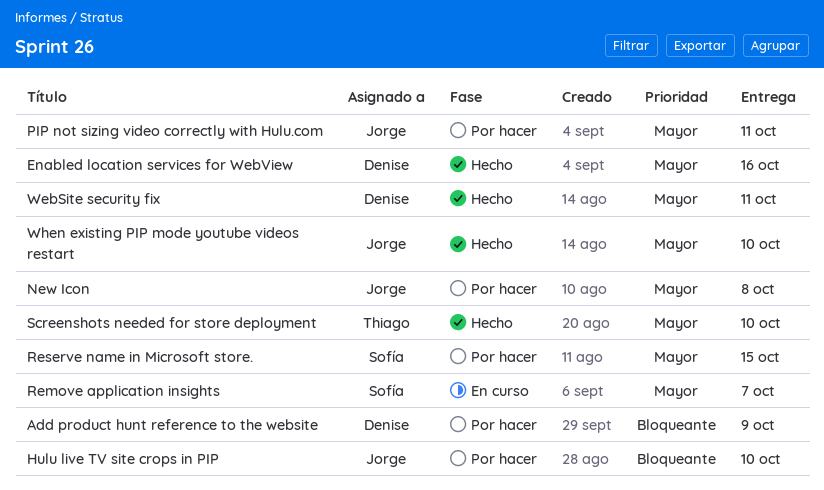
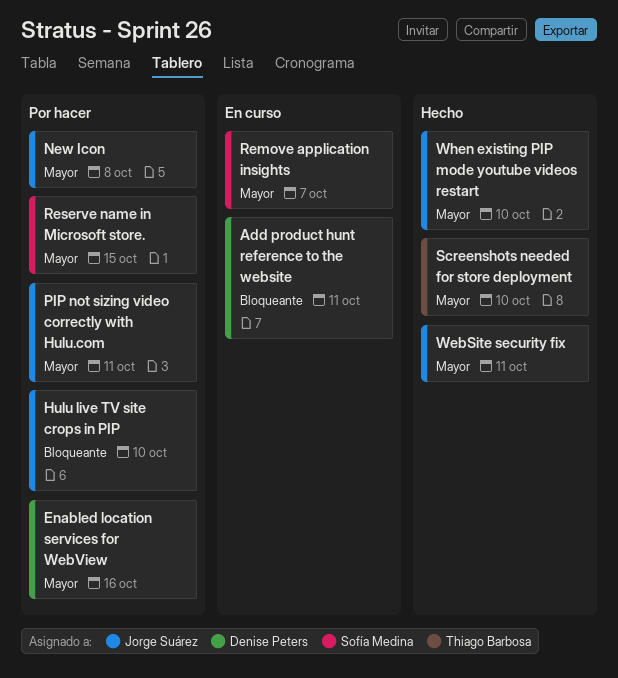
Add product hunt reference to the website, status: Por hacer -> En curso
Add product hunt reference to the website, due: Oct 9 -> Oct 11
Enabled location services for WebView, status: Hecho -> Por hacer
WebSite security fix, owner: Denise Peters -> Jorge Suárez

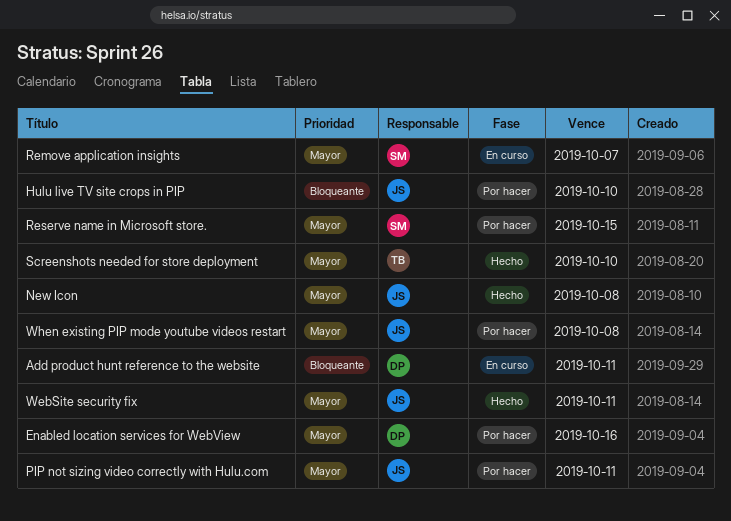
New Icon, status: Por hacer -> Hecho
When existing PIP mode youtube videos restart, status: Hecho -> Por hacer
When existing PIP mode youtube videos restart, due: Oct 10 -> Oct 8

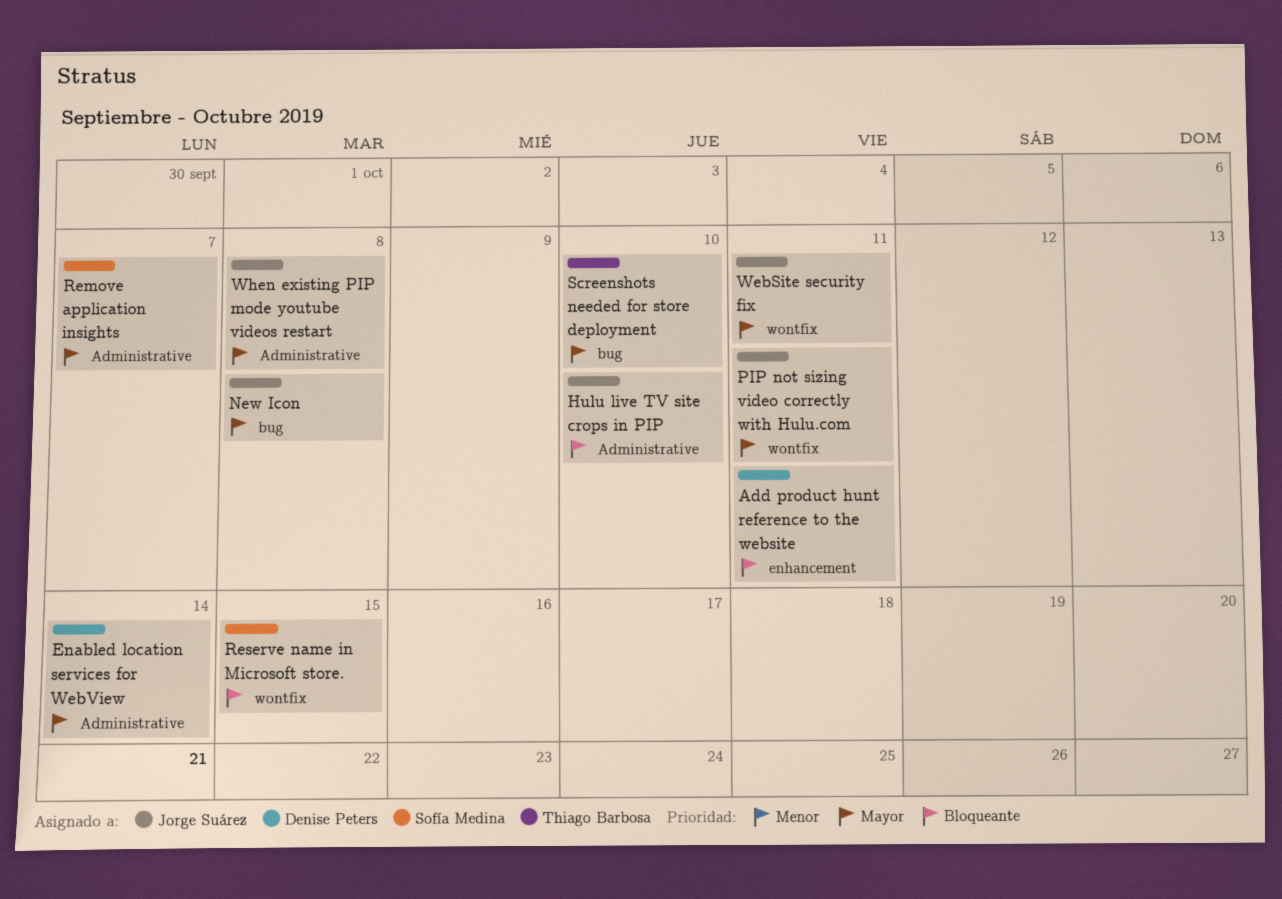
Enabled location services for WebView, due: Oct 16 -> Oct 14
Reserve name in Microsoft store., priority: Mayor -> Bloqueante

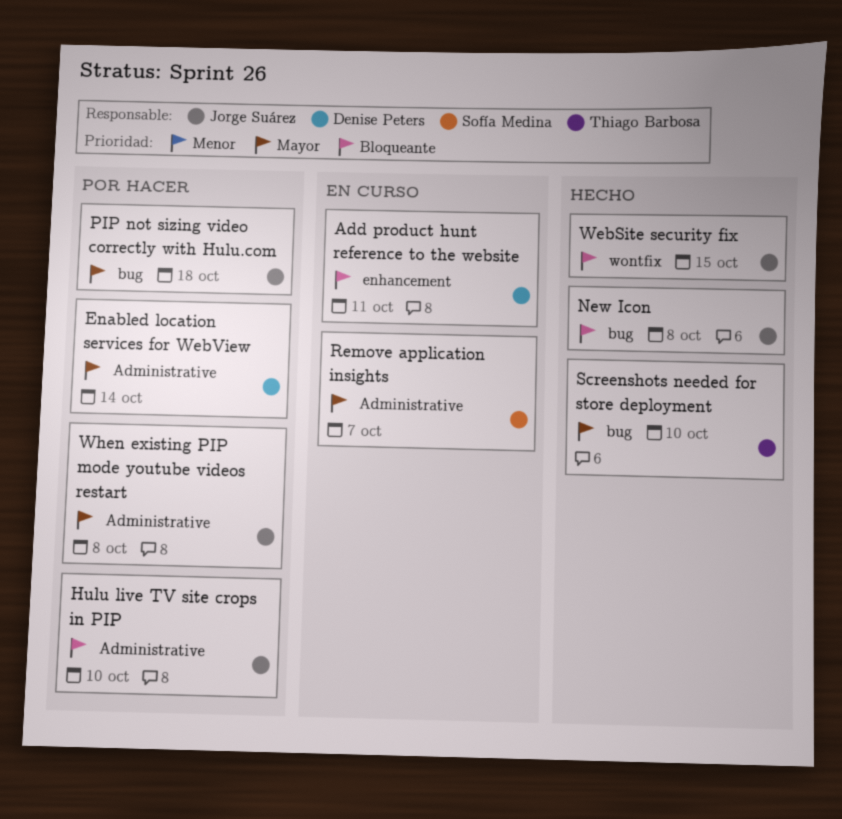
New Icon, priority: Mayor -> Bloqueante
PIP not sizing video correctly with Hulu.com, label: wontfix -> bug
PIP not sizing video correctly with Hulu.com, due: Oct 11 -> Oct 18
Reserve name in Microsoft store.: present -> none
WebSite security fix, priority: Mayor -> Bloqueante
WebSite security fix, due: Oct 11 -> Oct 15

